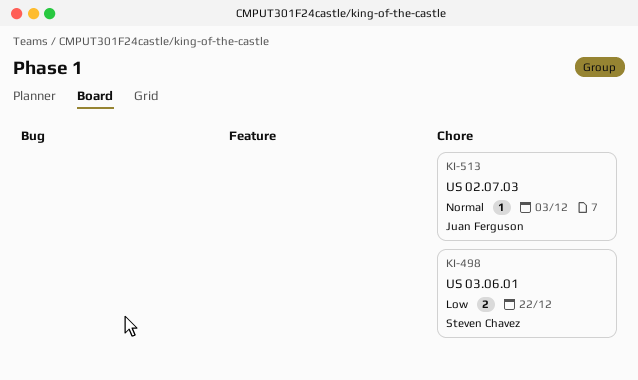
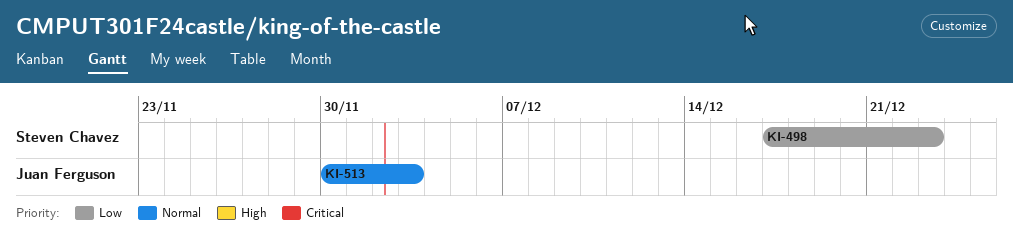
KI-498, due: Dec 22 -> Dec 23

